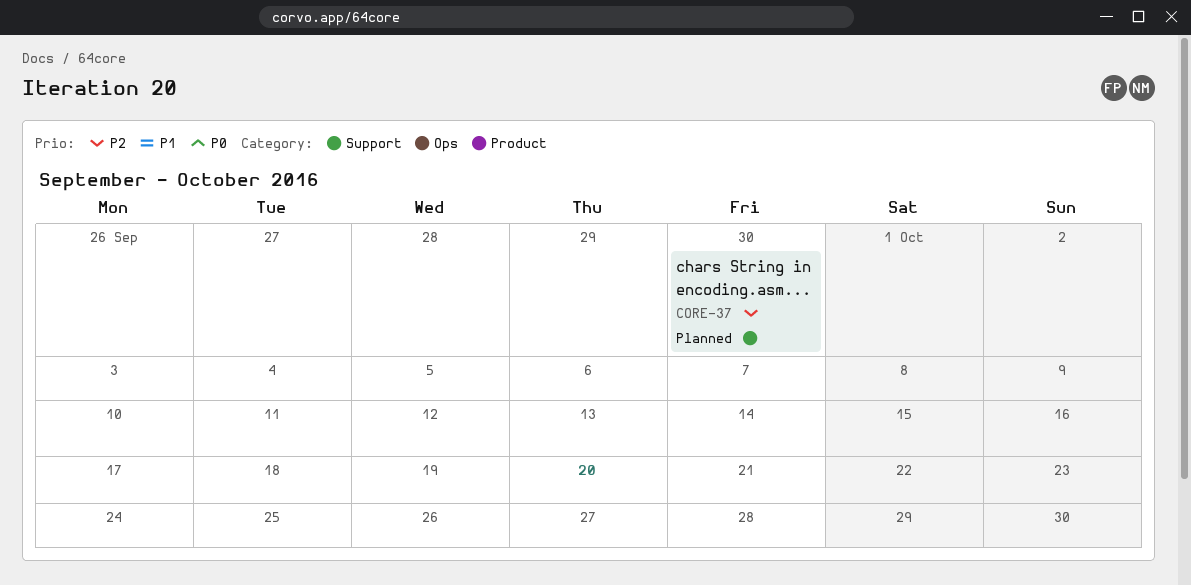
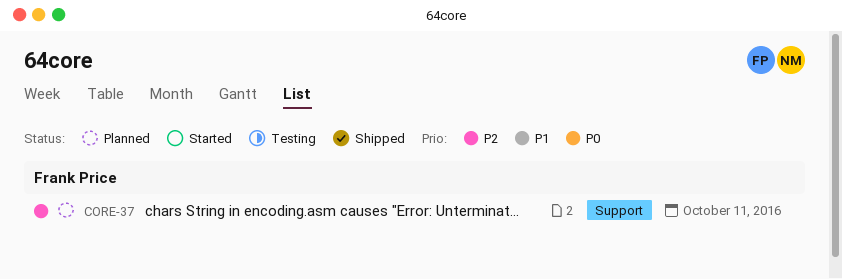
CORE-37, due: Sep 30 -> Oct 11

